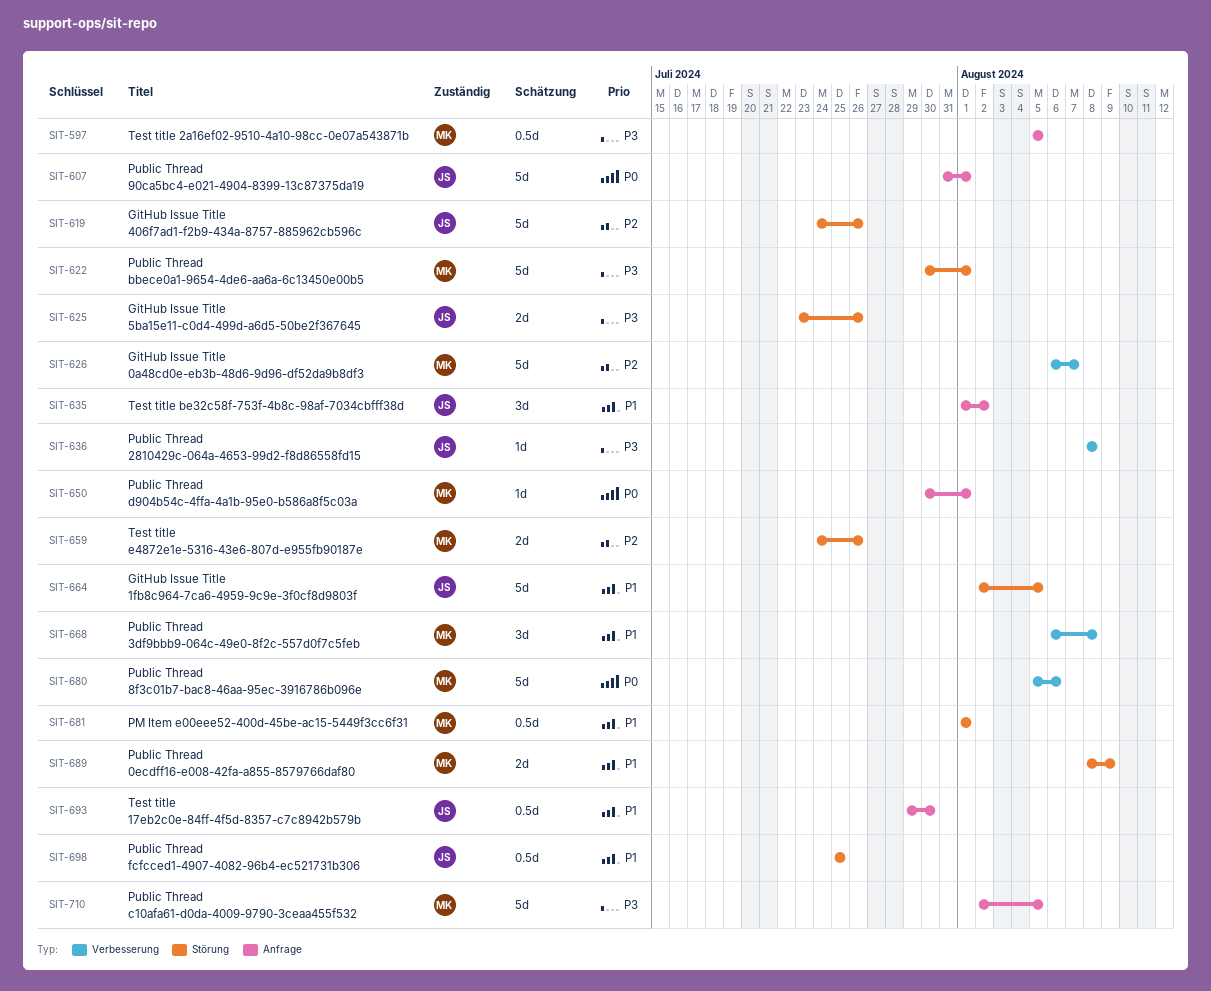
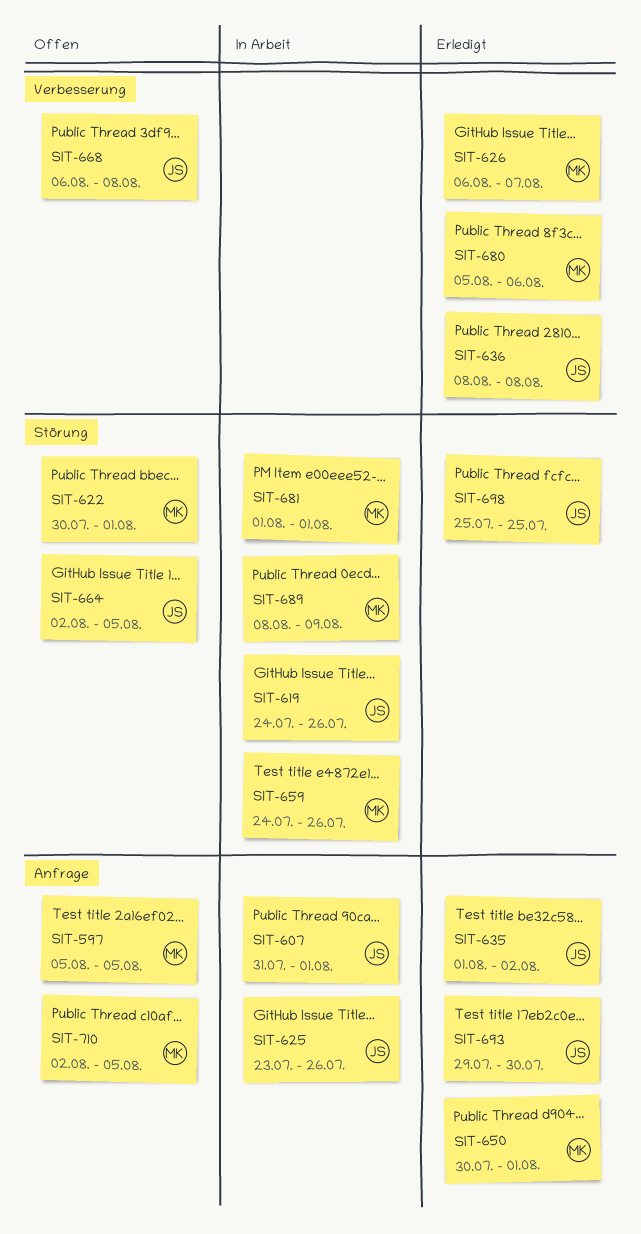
SIT-625, label: Störung -> Anfrage
SIT-668, owner: MK -> JS

